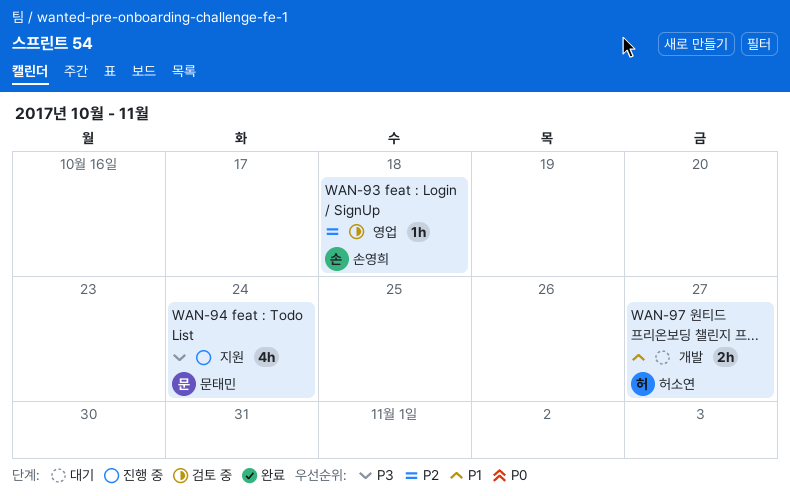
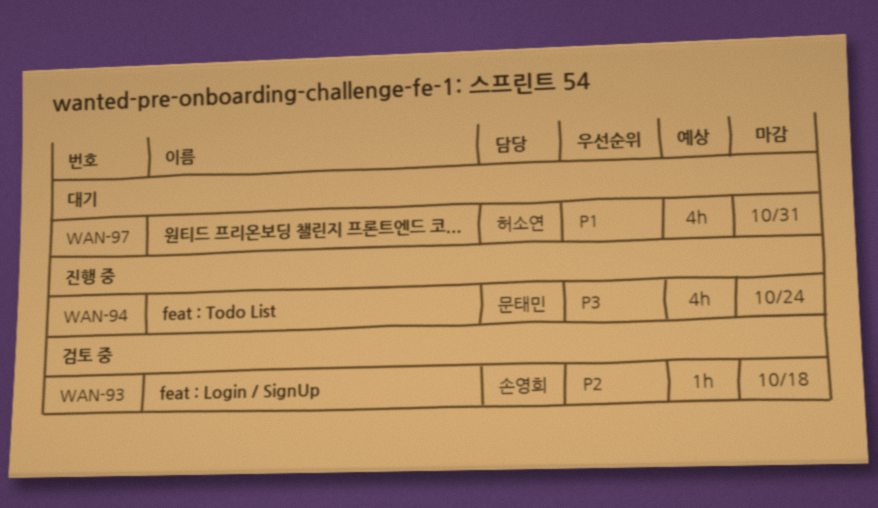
WAN-97, estimate: 2h -> 4h
WAN-97, due: Oct 27 -> Oct 31

